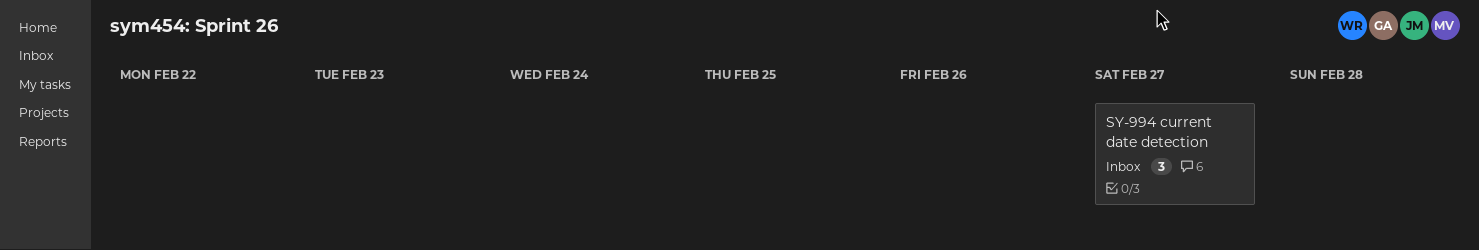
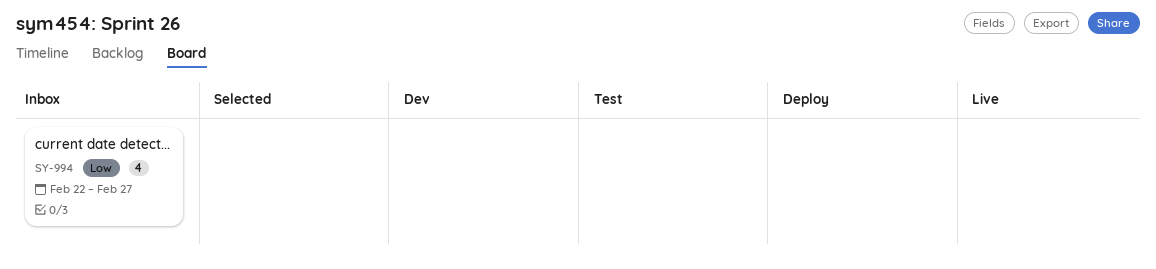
SY-994, estimate: 3 -> 4

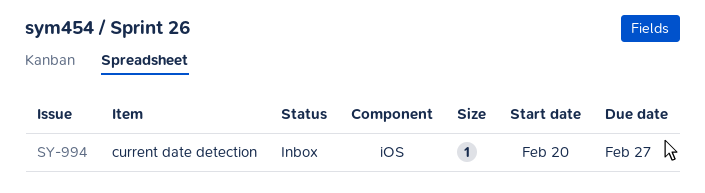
SY-994, estimate: 4 -> 1
SY-994, start: Feb 22 -> Feb 20

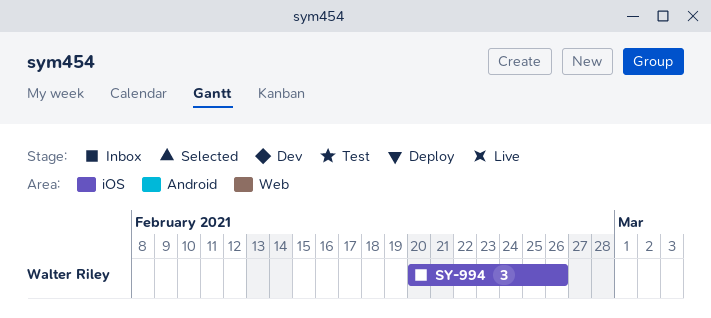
SY-994, estimate: 1 -> 3
SY-994, due: Feb 27 -> Feb 26

